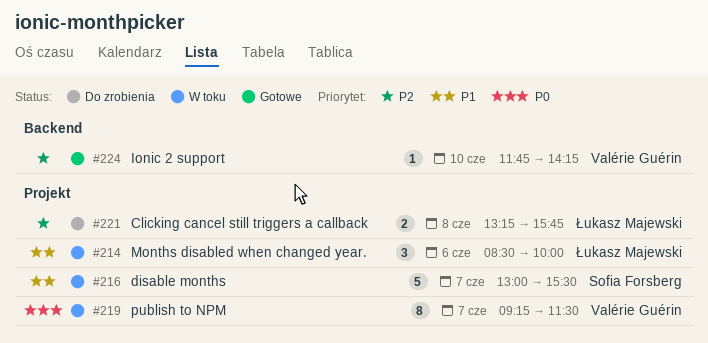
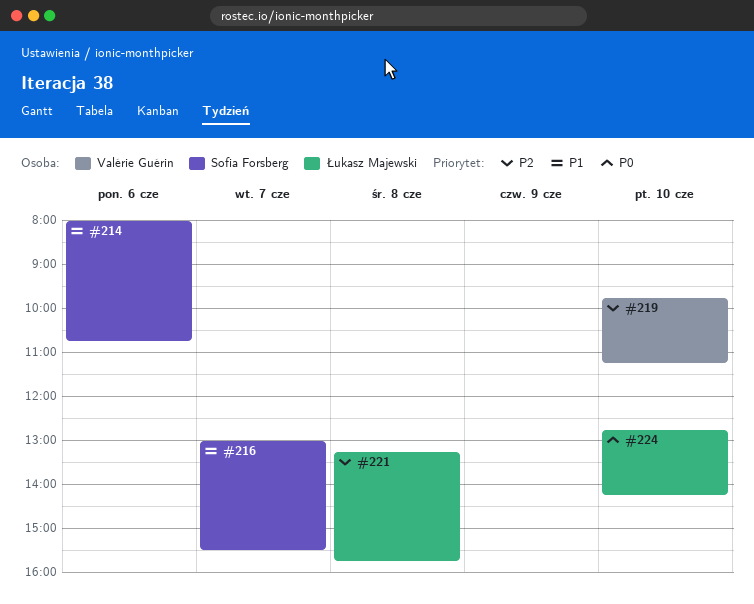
#214, owner: Łukasz Majewski -> Sofia Forsberg
#214, begins: 08:30 -> 08:00
#214, ends: 10:00 -> 10:45
#219, priority: P0 -> P2
#219, day: Jun 7 -> Jun 10
#219, begins: 09:15 -> 09:45
#219, ends: 11:30 -> 11:15
#224, owner: Valérie Guérin -> Łukasz Majewski
#224, priority: P2 -> P0
#224, begins: 11:45 -> 12:45

